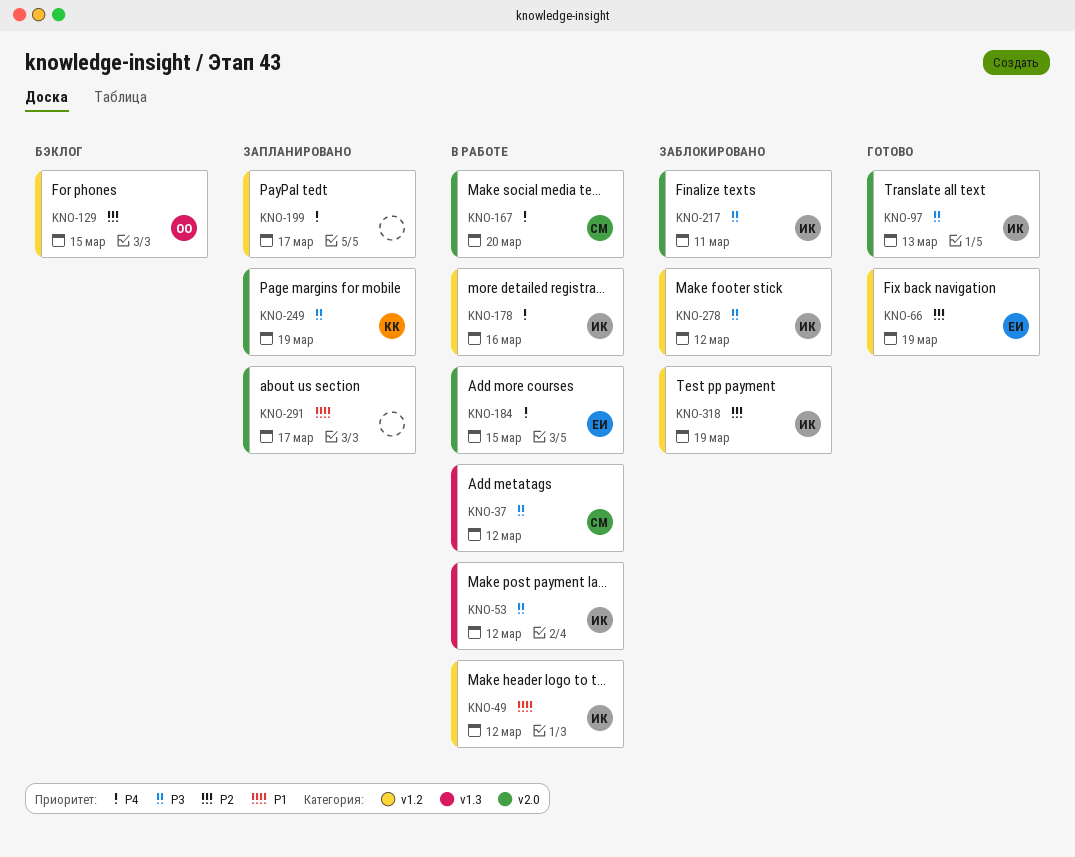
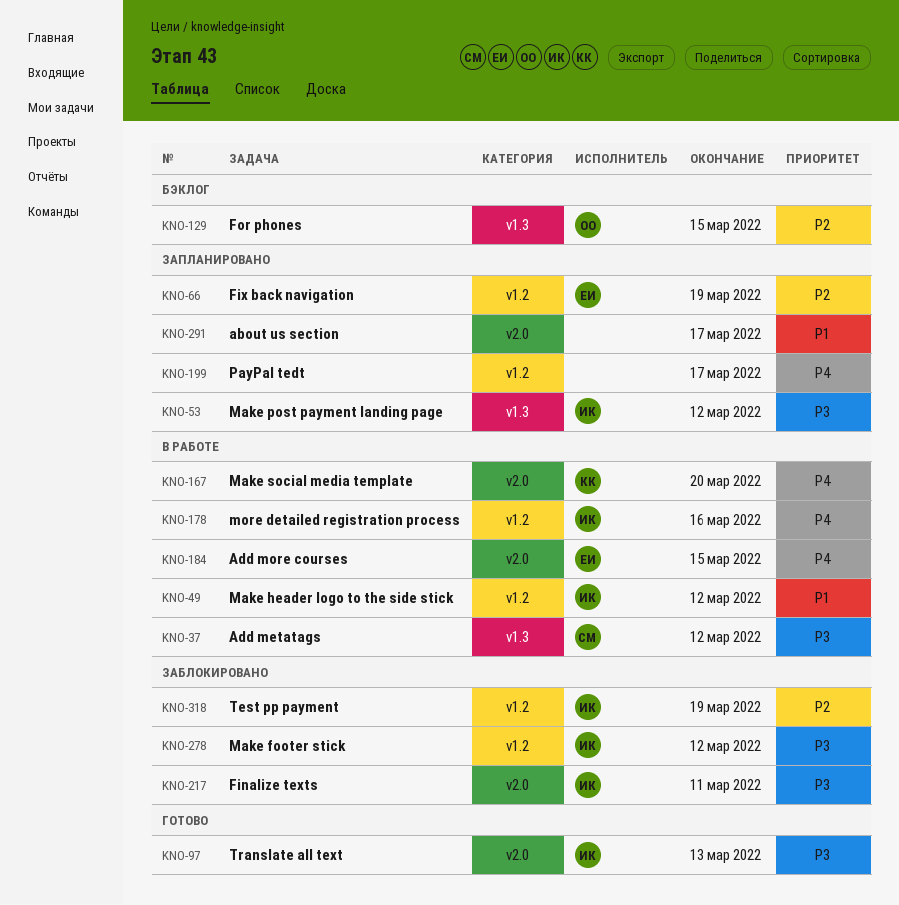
KNO-53, status: В работе -> Запланировано
KNO-66, status: Готово -> Запланировано
KNO-129, label: v1.2 -> v1.3
KNO-167, owner: СМ -> КК
KNO-249: present -> none

